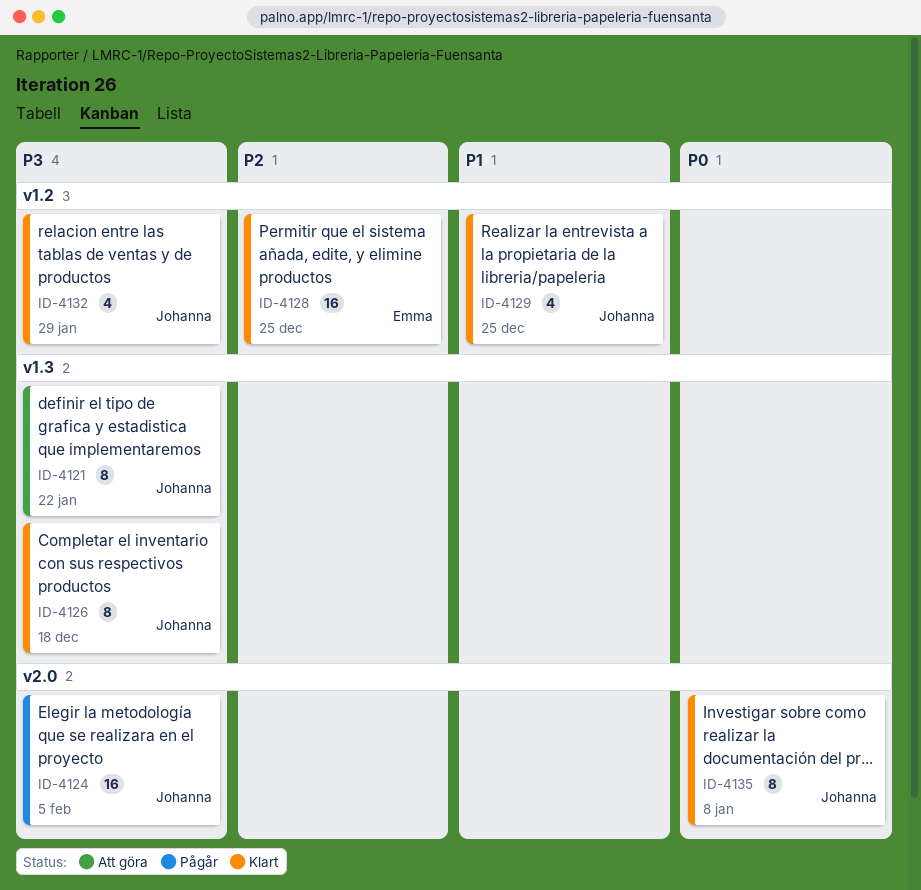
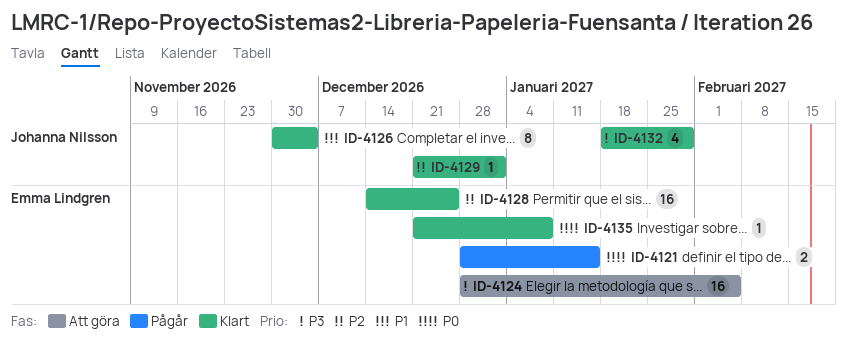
ID-4121, status: Att göra -> Pågår
ID-4121, owner: Johanna Nilsson -> Emma Lindgren
ID-4121, priority: P3 -> P0
ID-4121, estimate: 8 -> 2
ID-4121, due: Jan 22 -> Jan 15
ID-4124, status: Pågår -> Att göra
ID-4124, owner: Johanna Nilsson -> Emma Lindgren
ID-4126, priority: P3 -> P1
ID-4126, due: Dec 18 -> Dec 4
ID-4129, priority: P1 -> P2
ID-4129, estimate: 4 -> 1
ID-4129, due: Dec 25 -> Jan 1
ID-4135, owner: Johanna Nilsson -> Emma Lindgren
ID-4135, estimate: 8 -> 1

